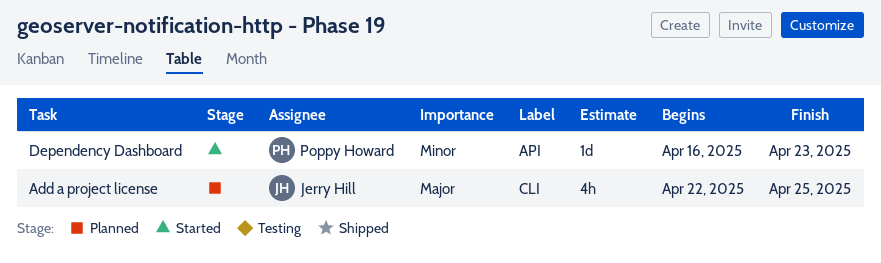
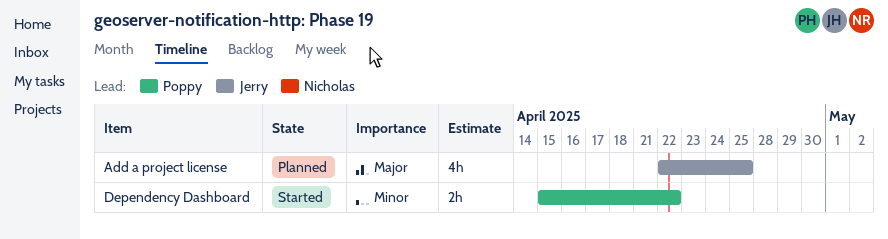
Dependency Dashboard, estimate: 1d -> 2h
Dependency Dashboard, start: Apr 16 -> Apr 15
Dependency Dashboard, due: Apr 23 -> Apr 22

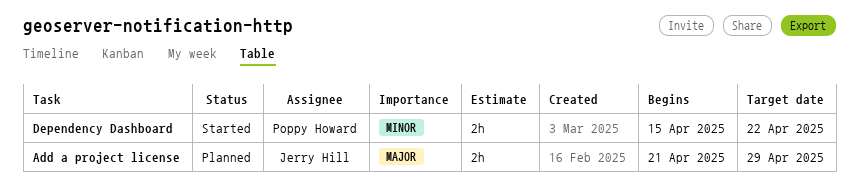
Add a project license, estimate: 4h -> 2h
Add a project license, start: Apr 22 -> Apr 21
Add a project license, due: Apr 25 -> Apr 29

